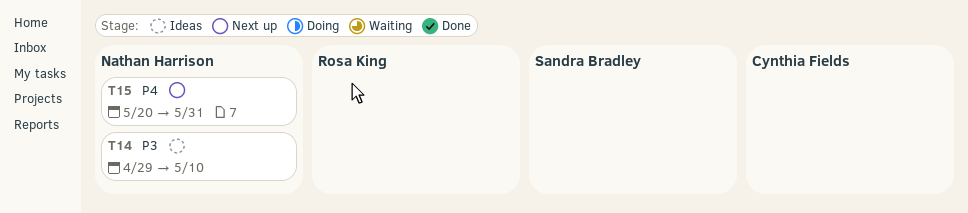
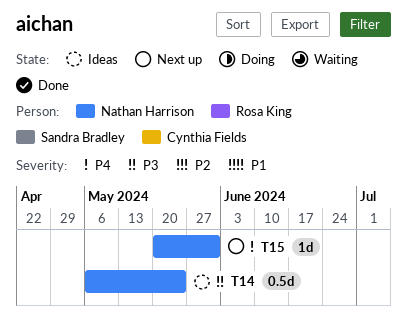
T14, start: Apr 29 -> May 6
T14, due: May 10 -> May 24

